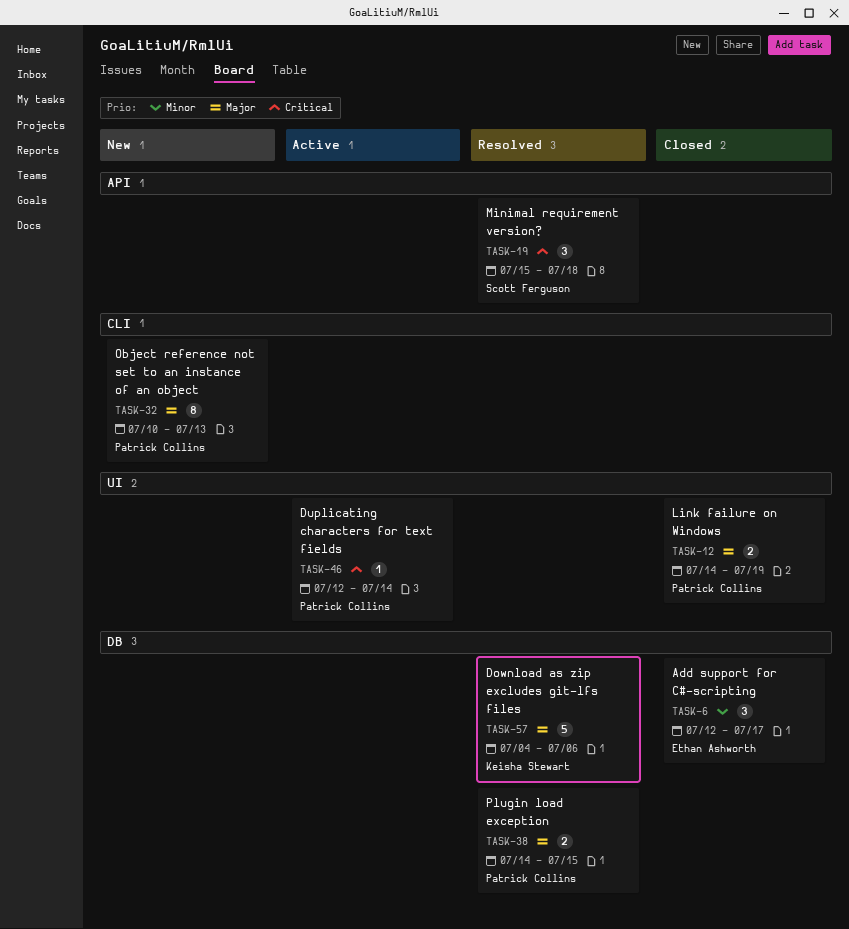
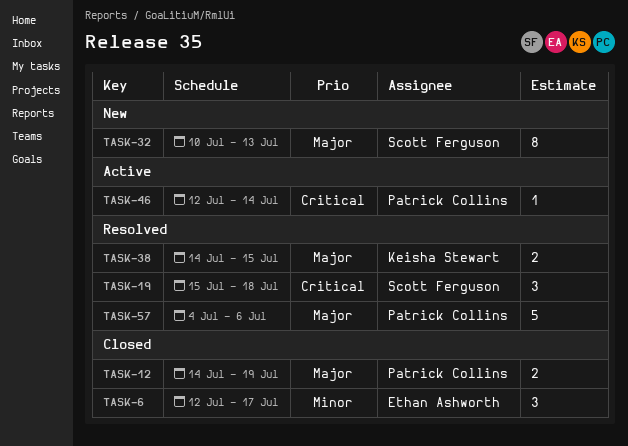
TASK-32, owner: Patrick Collins -> Scott Ferguson
TASK-38, owner: Patrick Collins -> Keisha Stewart
TASK-57, owner: Keisha Stewart -> Patrick Collins

